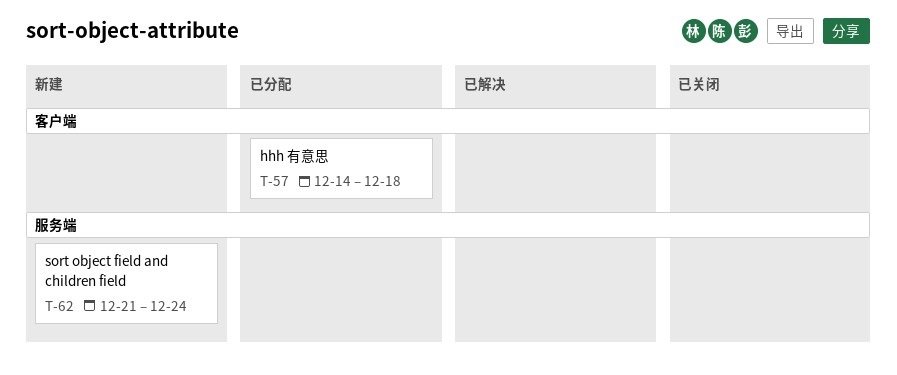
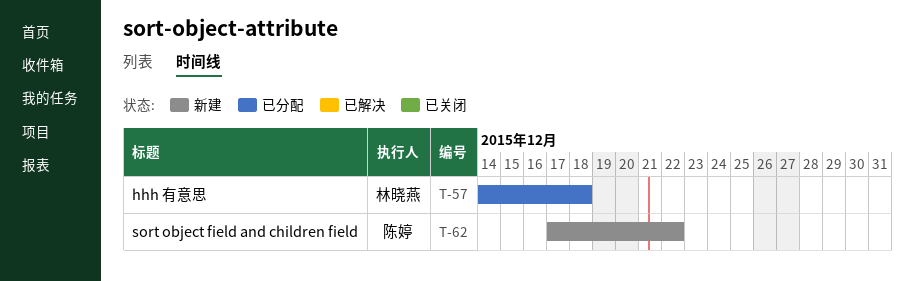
T-62, start: Dec 21 -> Dec 17
T-62, due: Dec 24 -> Dec 22

